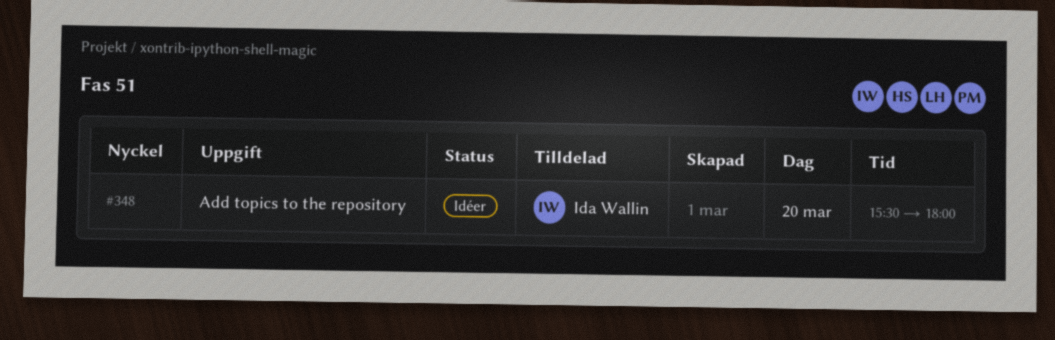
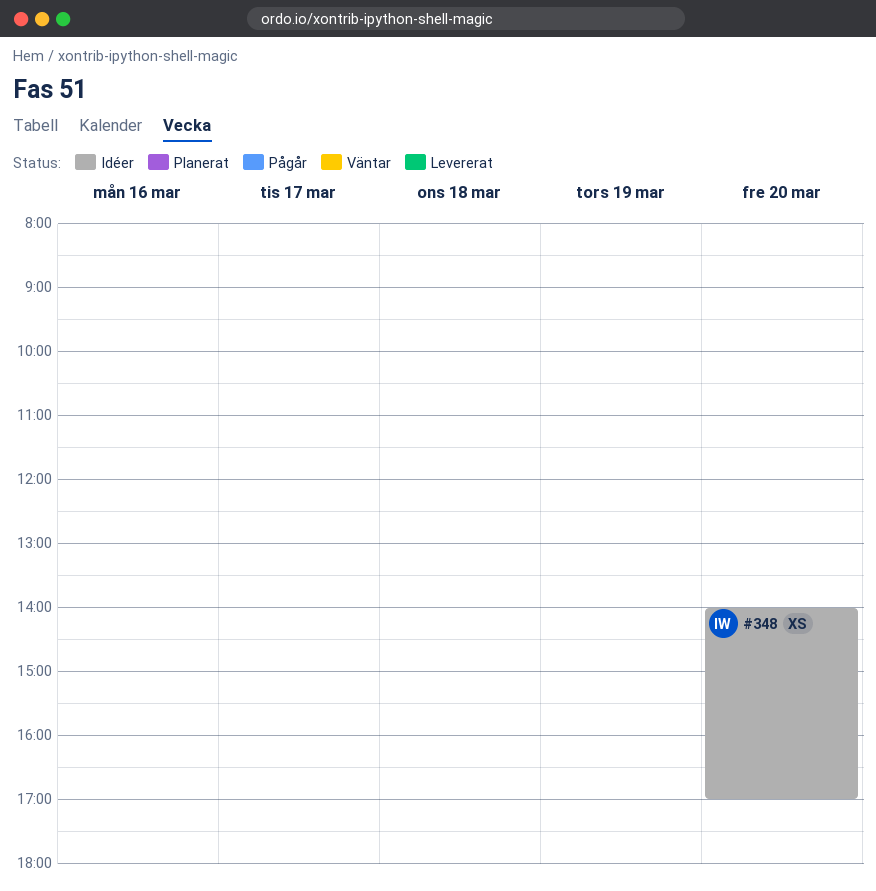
#348, begins: 15:30 -> 14:00
#348, ends: 18:00 -> 17:00

